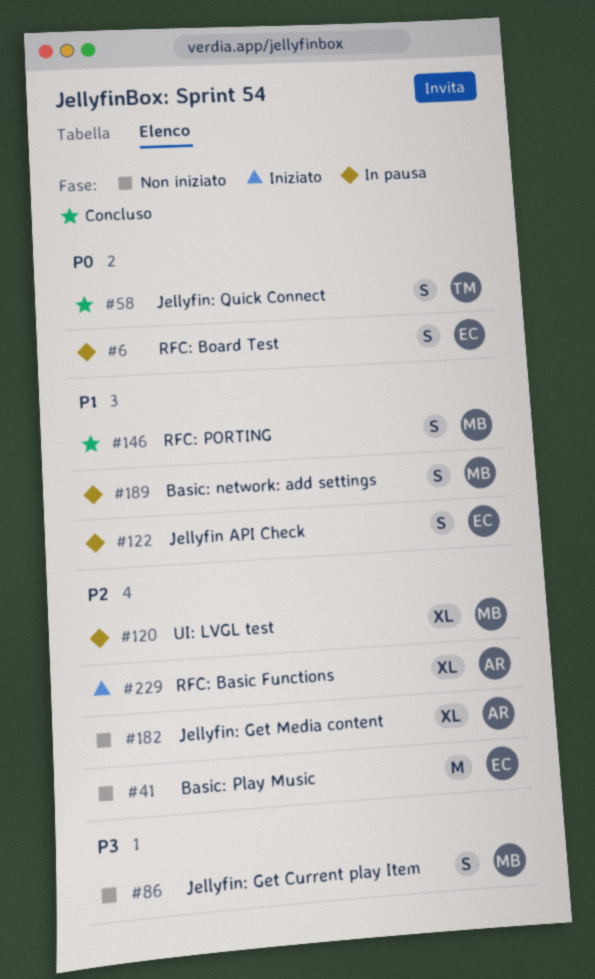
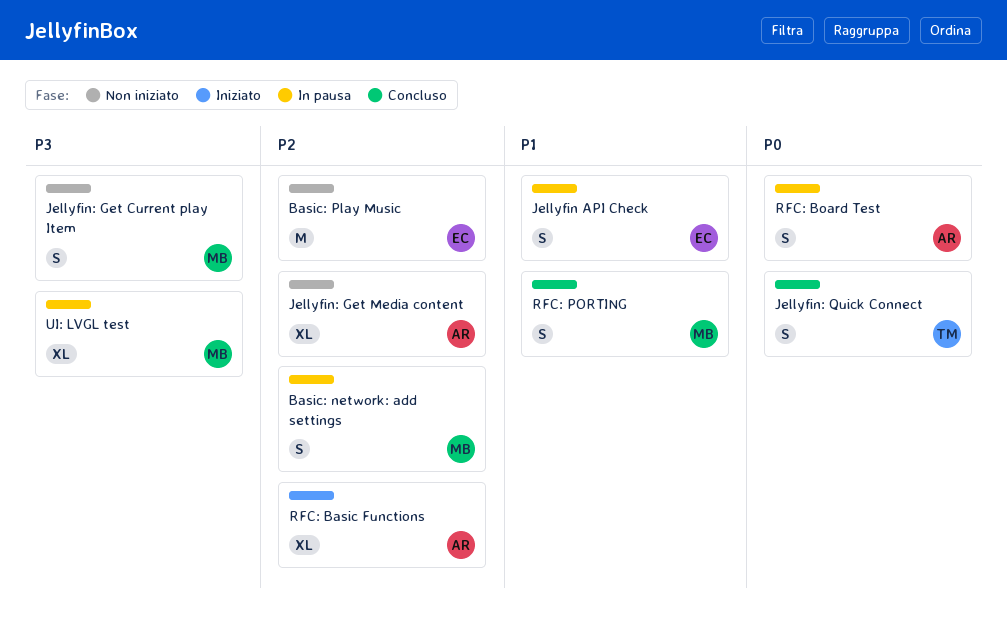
Basic: network: add settings, priority: P1 -> P2
RFC: Board Test, owner: EC -> AR
UI: LVGL test, priority: P2 -> P3

